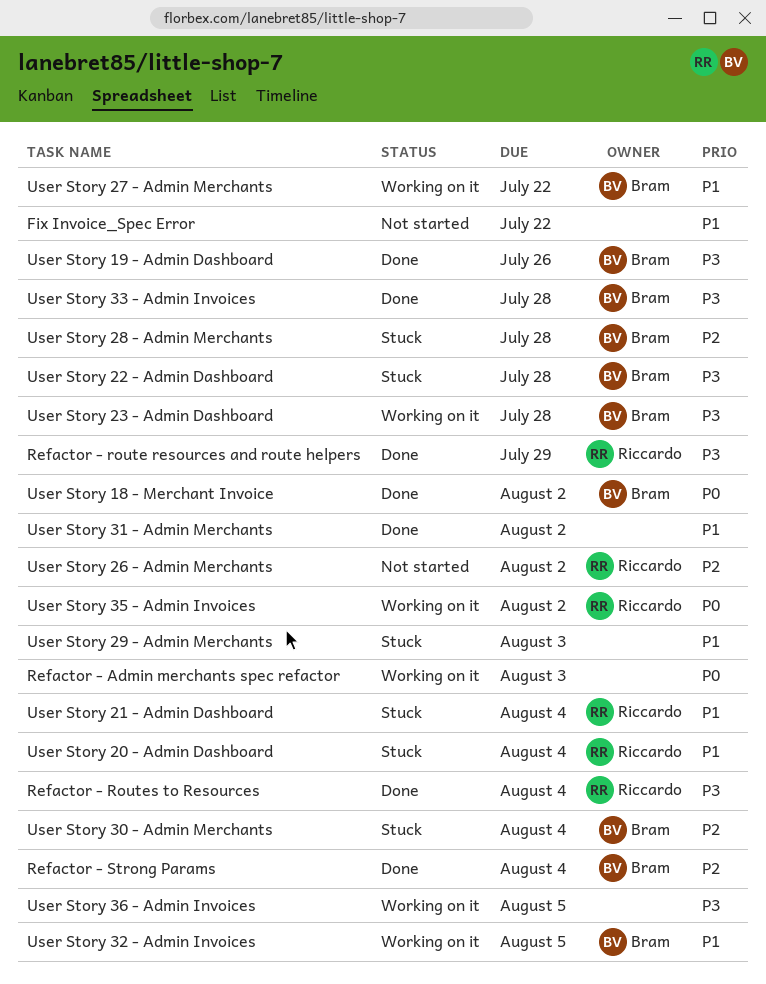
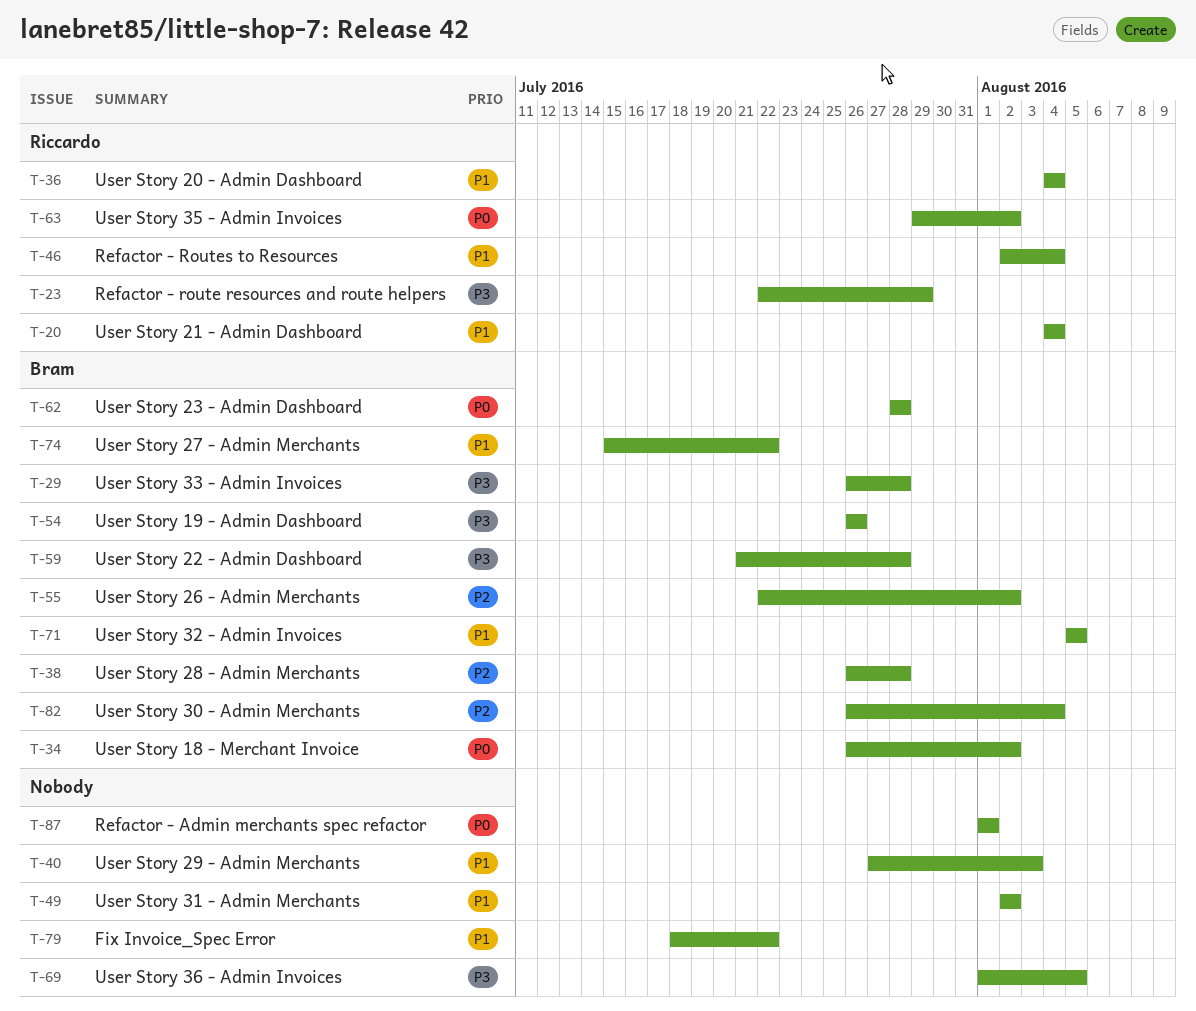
Refactor - Admin merchants spec refactor, due: Aug 3 -> Aug 1
Refactor - Routes to Resources, priority: P3 -> P1
Refactor - Strong Params: present -> none
User Story 23 - Admin Dashboard, priority: P3 -> P0
User Story 26 - Admin Merchants, owner: Riccardo -> Bram

